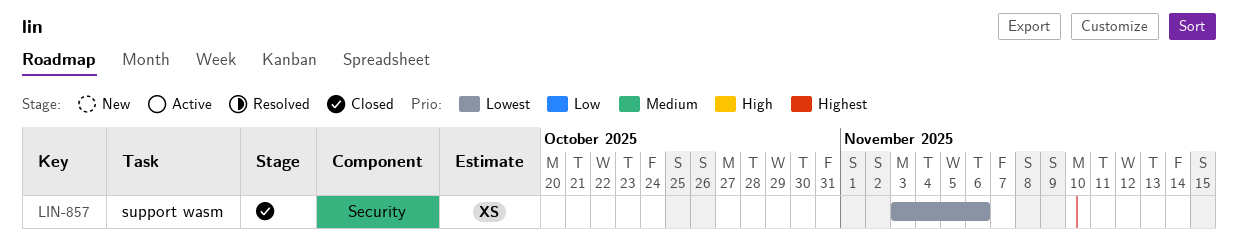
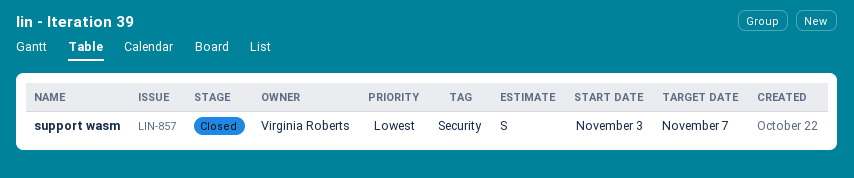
LIN-857, estimate: XS -> S
LIN-857, due: Nov 6 -> Nov 7

